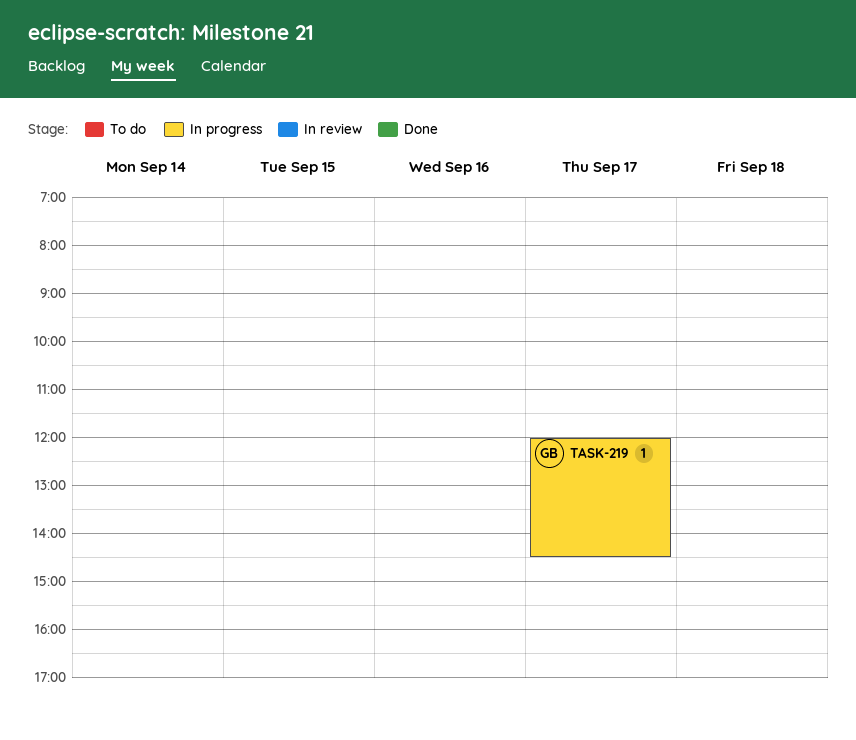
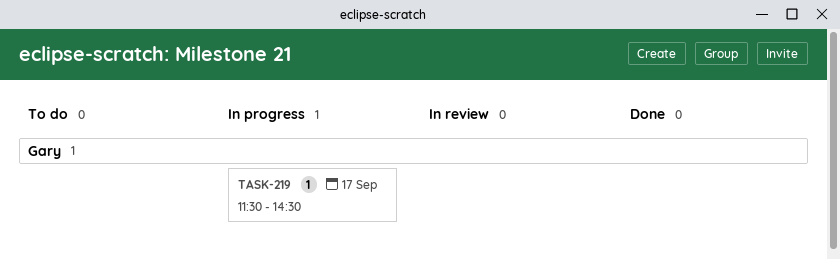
TASK-219, begins: 12:00 -> 11:30

